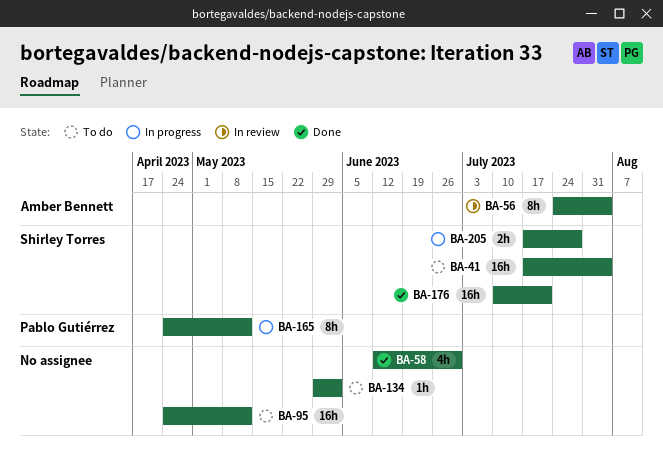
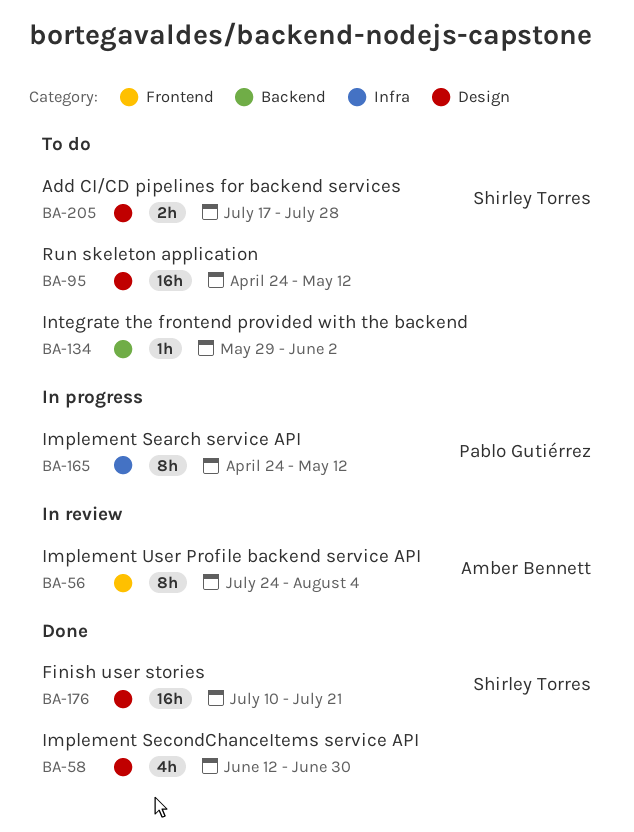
BA-41: present -> none
BA-205, status: In progress -> To do

